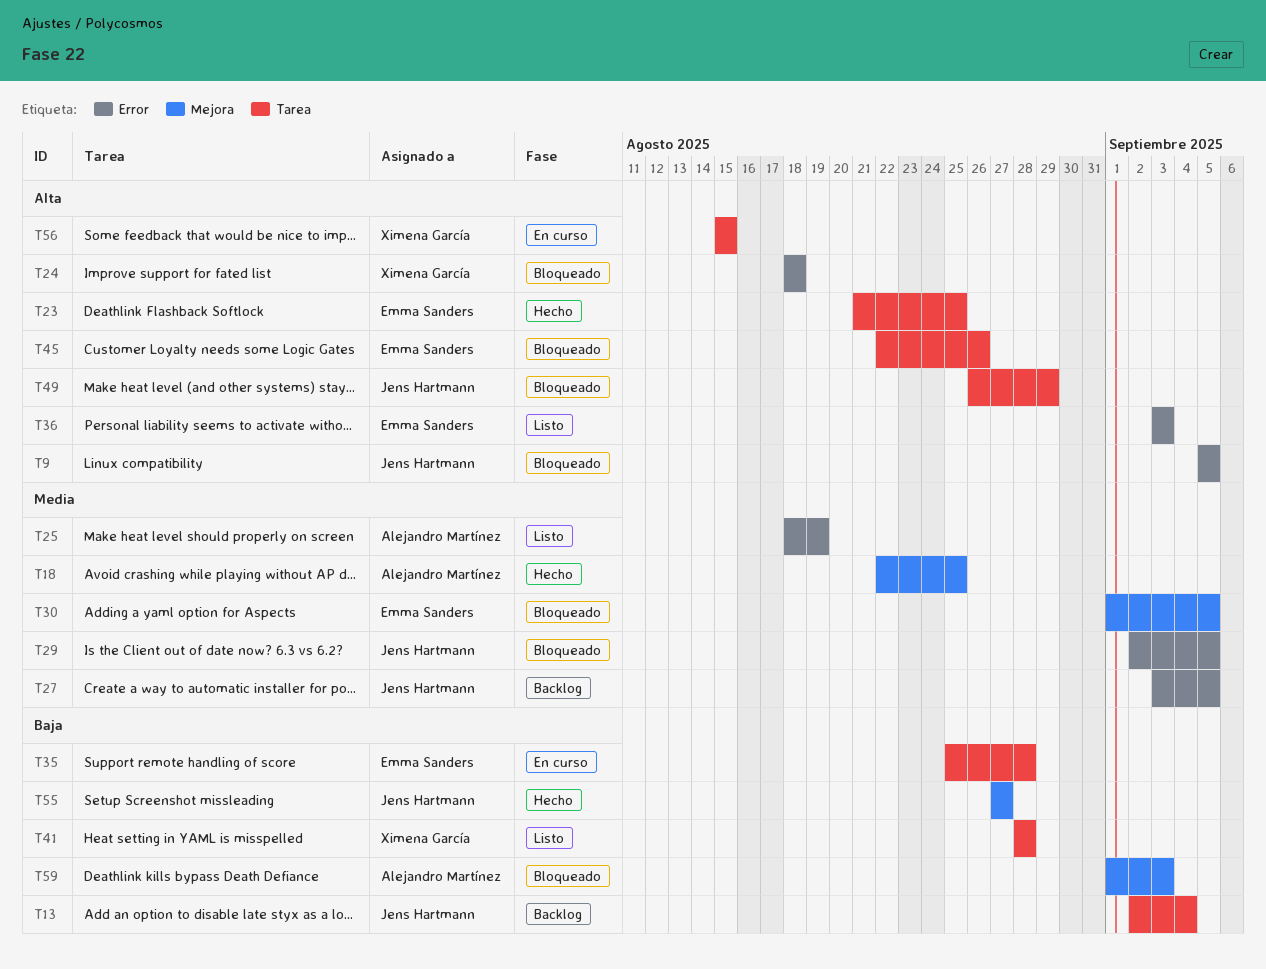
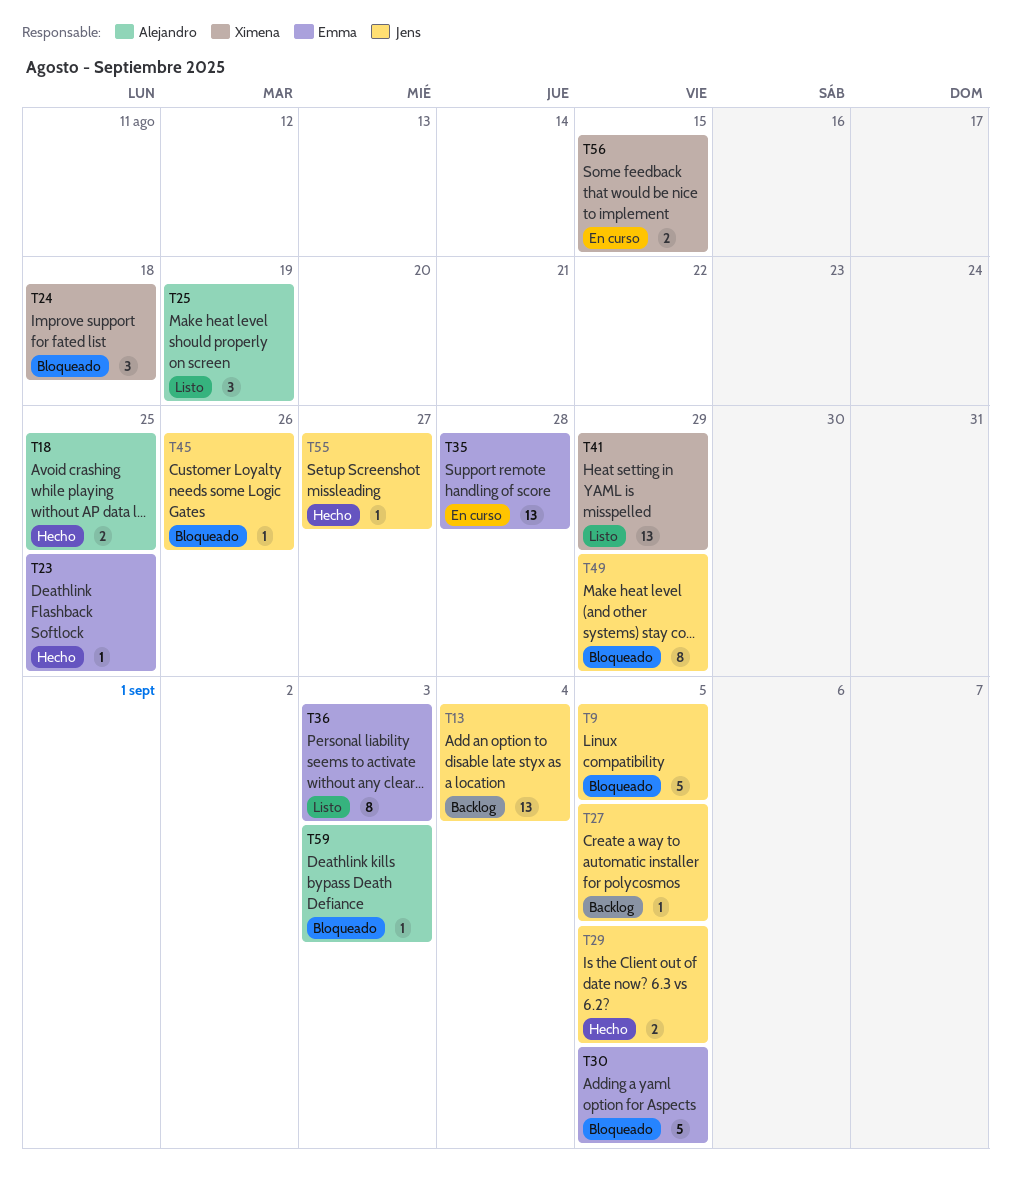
T29, status: Bloqueado -> Hecho
T41, due: Aug 28 -> Aug 29
T45, owner: Emma Sanders -> Jens Hartmann

